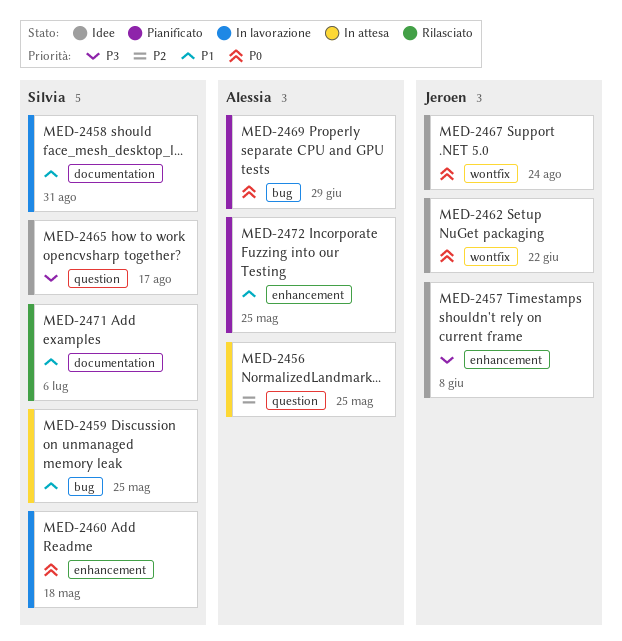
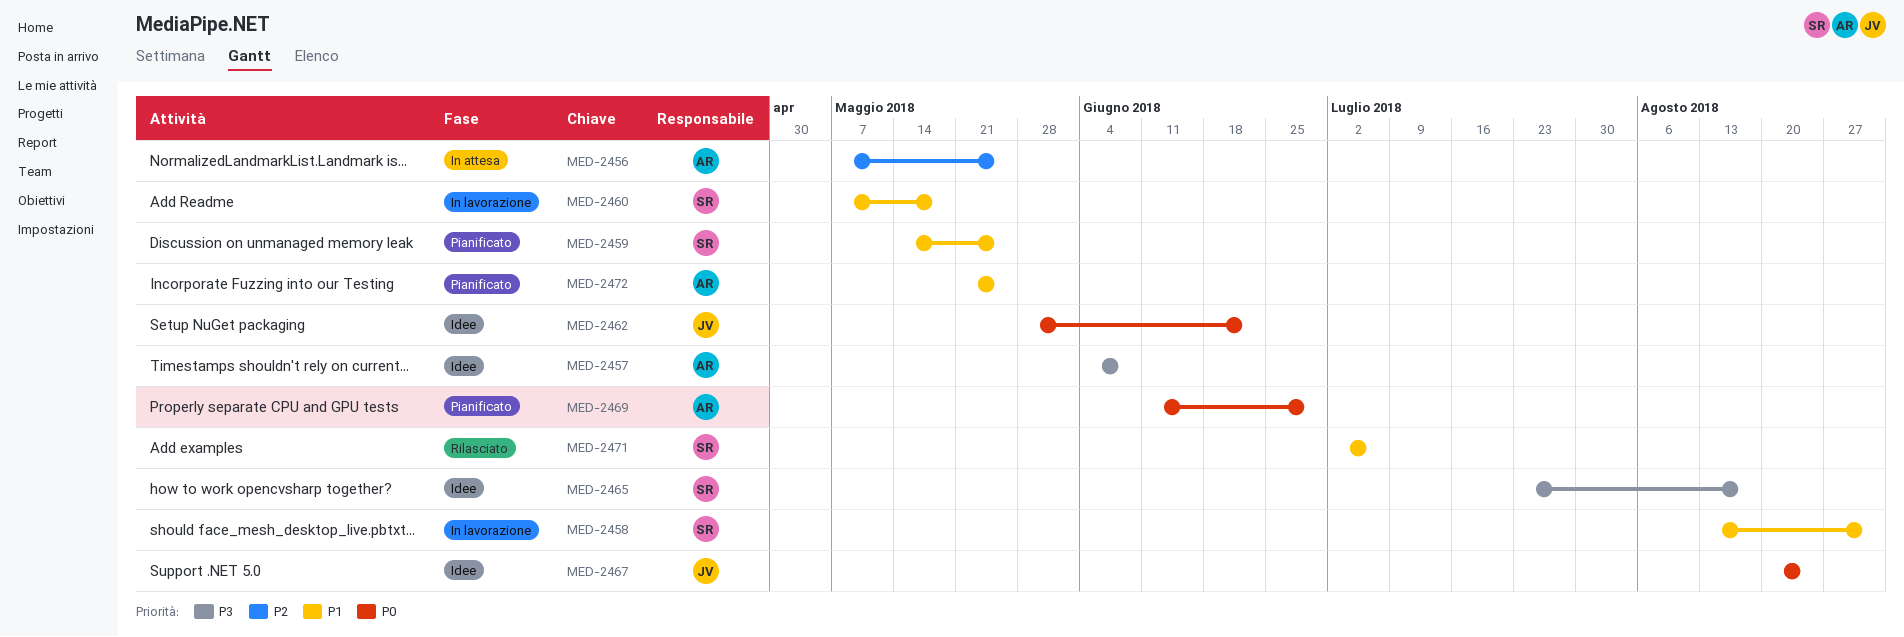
MED-2457, owner: Jeroen -> Alessia
MED-2459, status: In attesa -> Pianificato
MED-2460, priority: P0 -> P1

